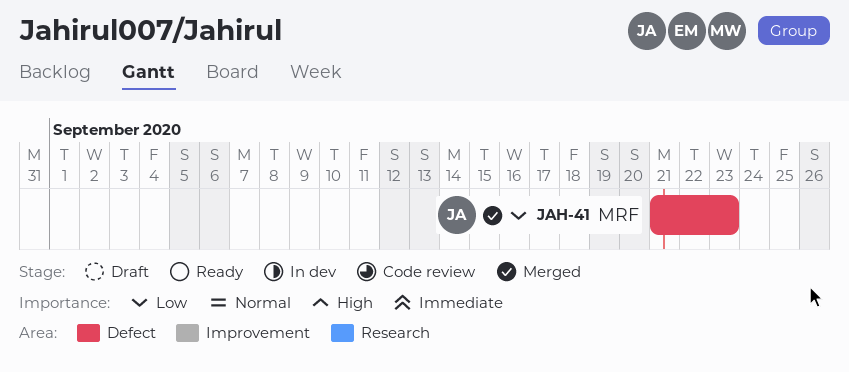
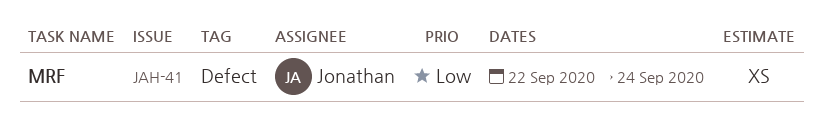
JAH-41, start: Sep 21 -> Sep 22
JAH-41, due: Sep 23 -> Sep 24

